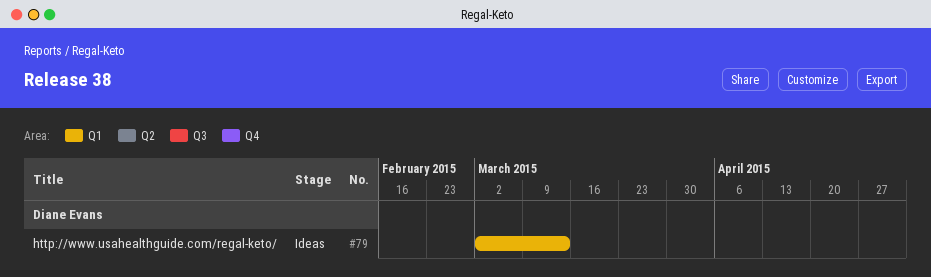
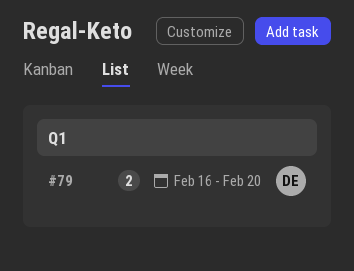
#79, start: Mar 2 -> Feb 16
#79, due: Mar 13 -> Feb 20

